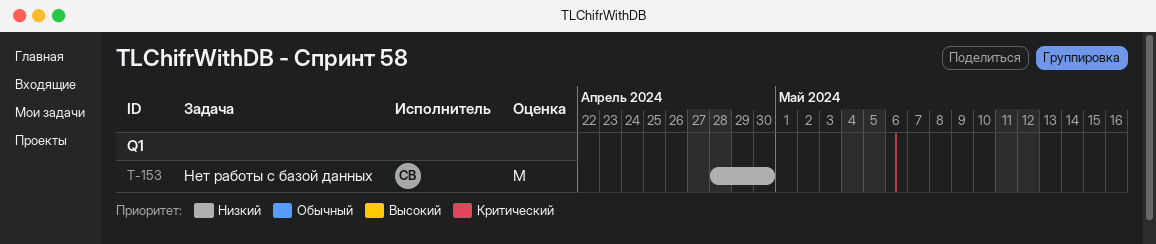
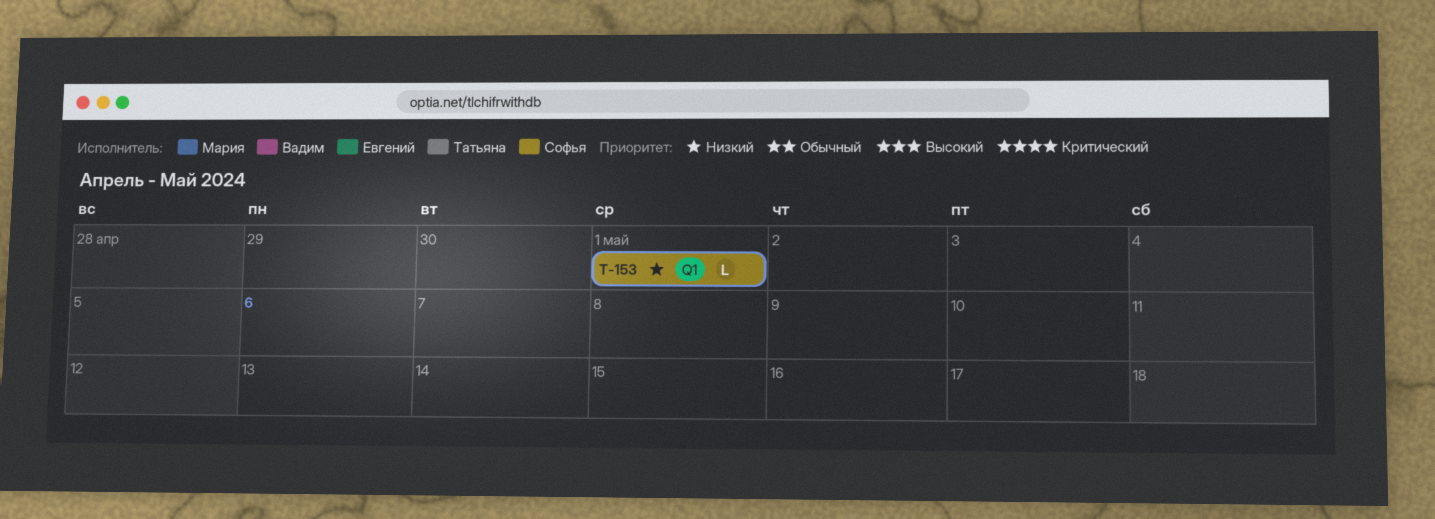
T-153, estimate: M -> L
T-153, due: Apr 30 -> May 1

